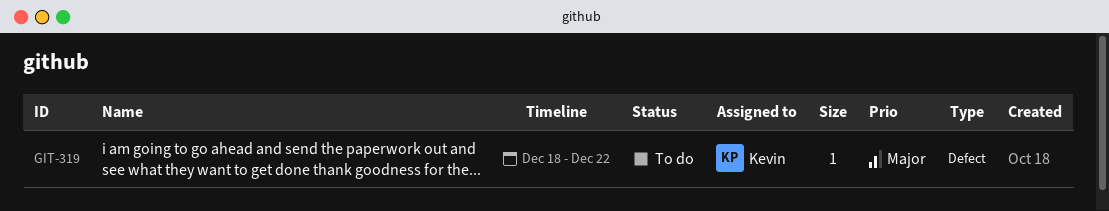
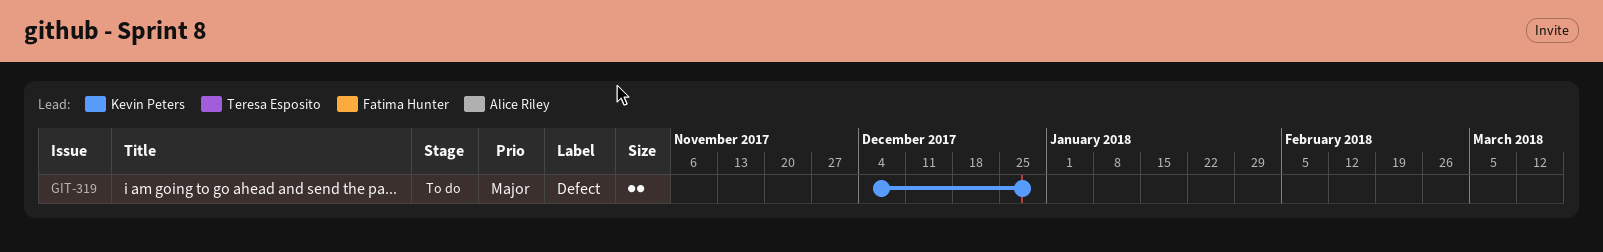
GIT-319, estimate: 1 -> 2
GIT-319, start: Dec 18 -> Dec 4
GIT-319, due: Dec 22 -> Dec 29

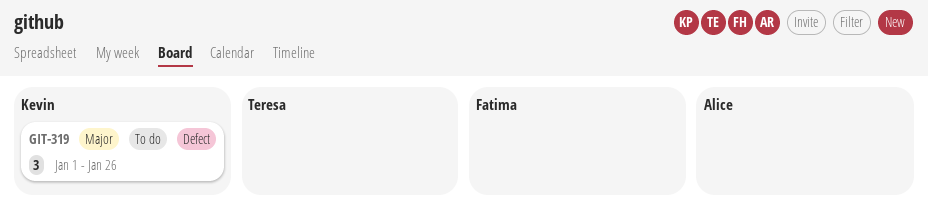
GIT-319, estimate: 2 -> 3
GIT-319, start: Dec 4 -> Jan 1
GIT-319, due: Dec 29 -> Jan 26

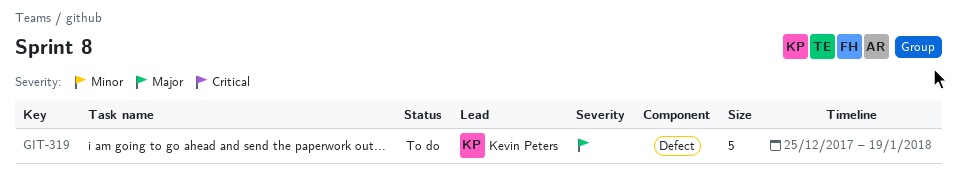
GIT-319, estimate: 3 -> 5
GIT-319, start: Jan 1 -> Dec 25
GIT-319, due: Jan 26 -> Jan 19

